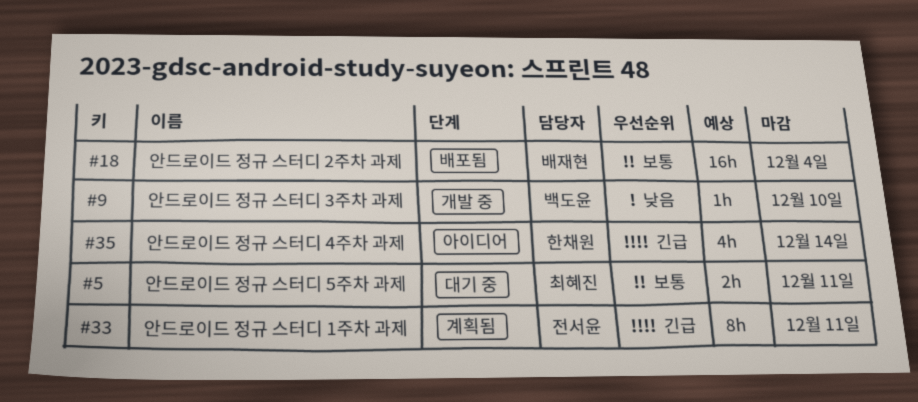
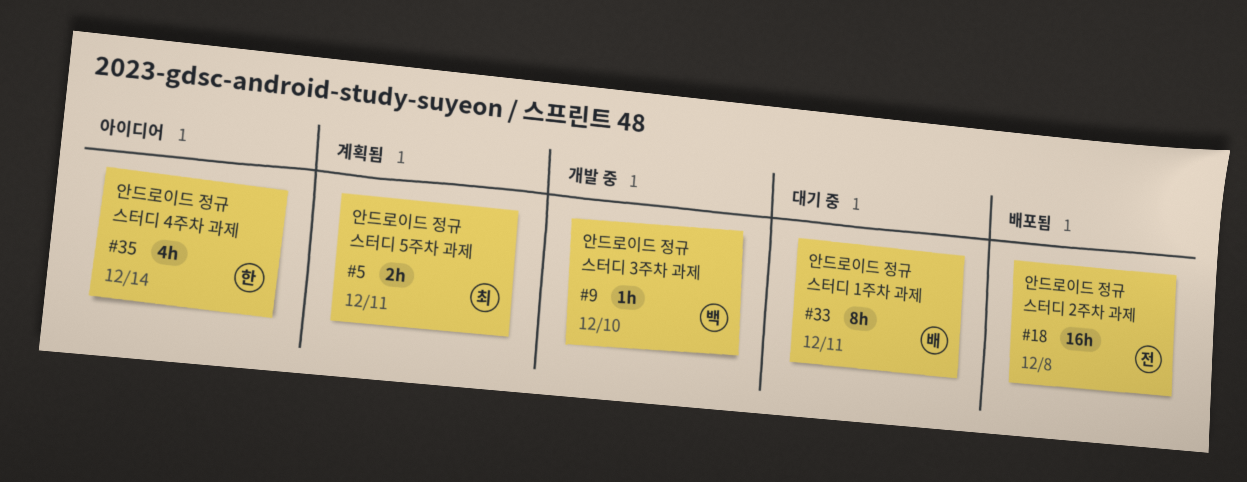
#5, status: 대기 중 -> 계획됨
#18, owner: 배재현 -> 전서윤
#18, due: Dec 4 -> Dec 8
#33, status: 계획됨 -> 대기 중
#33, owner: 전서윤 -> 배재현

